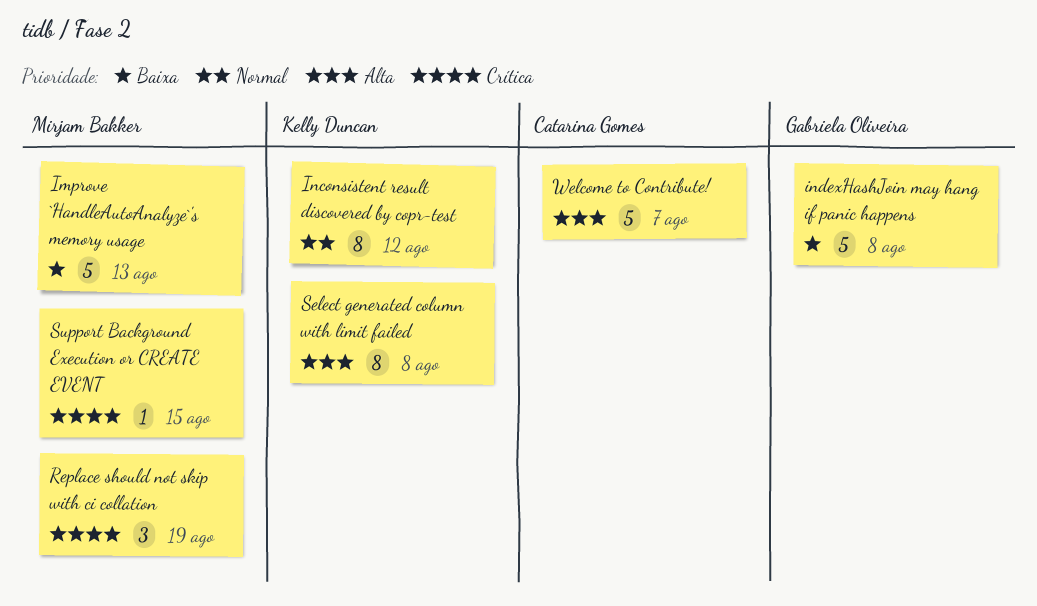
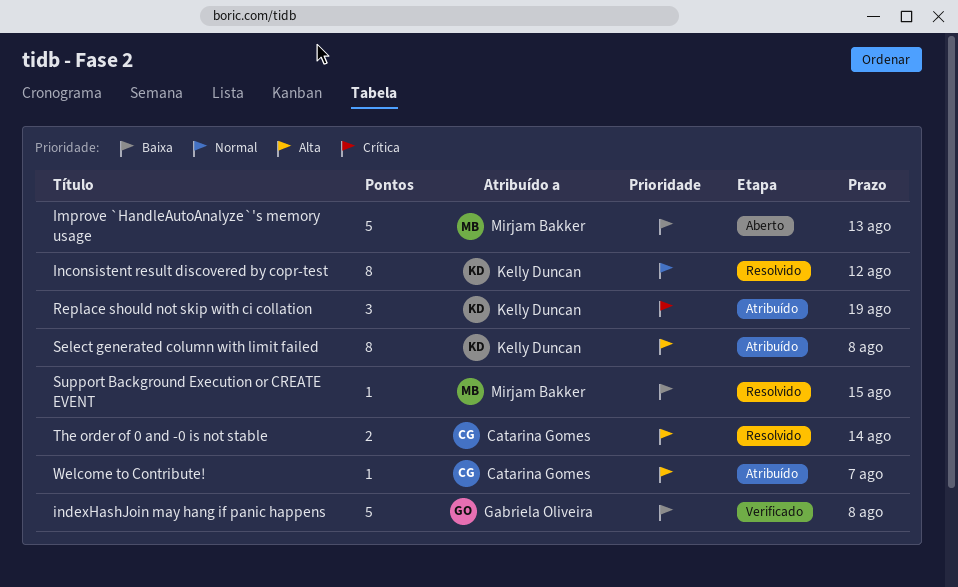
Replace should not skip with ci collation, owner: Mirjam Bakker -> Kelly Duncan
Support Background Execution or CREATE EVENT, priority: Crítica -> Baixa
The order of 0 and -0 is not stable: none -> present
Welcome to Contribute!, estimate: 5 -> 1

